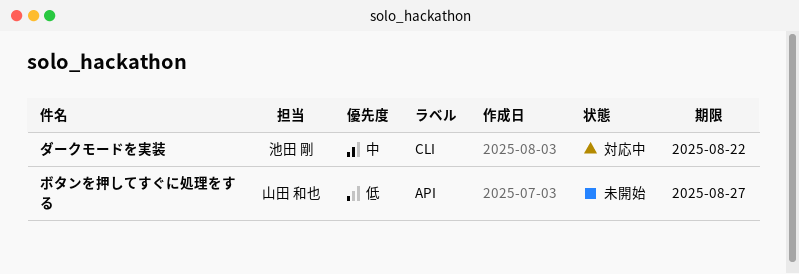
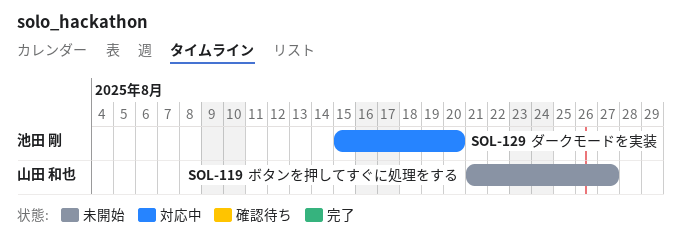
ダークモードを実装, due: Aug 22 -> Aug 20

